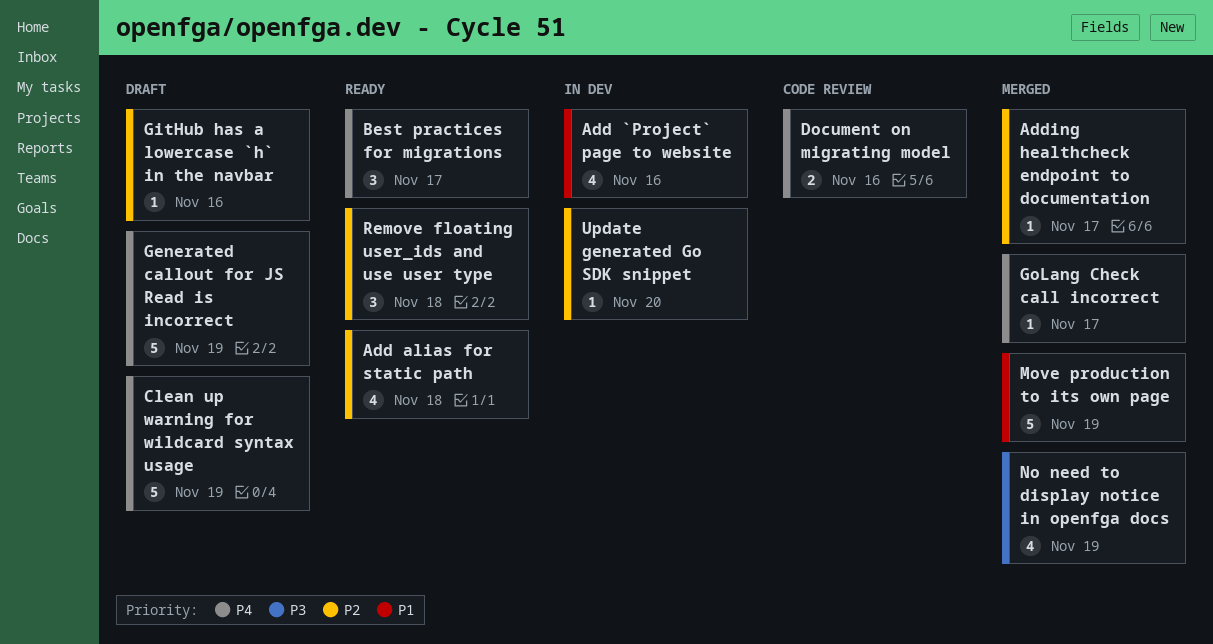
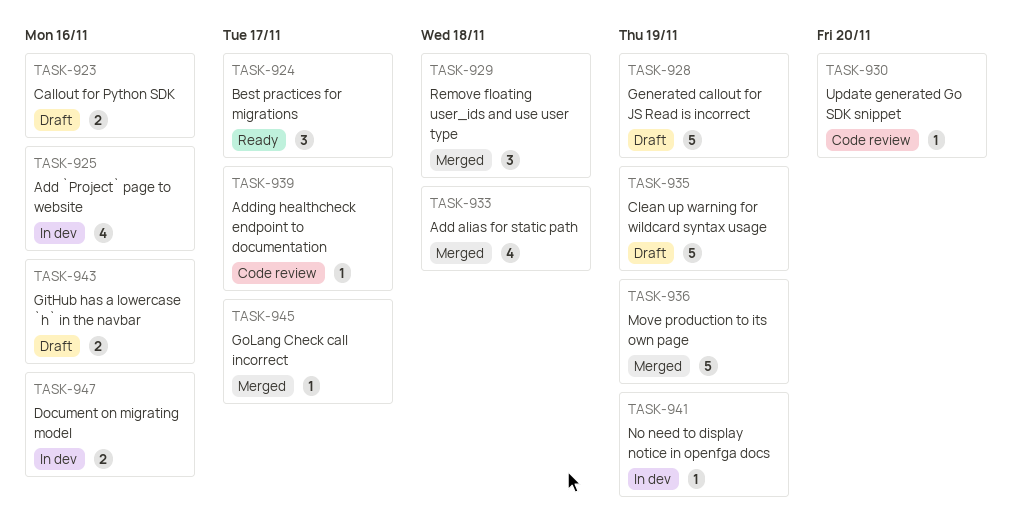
Add alias for static path, status: Ready -> Merged
Adding healthcheck endpoint to documentation, status: Merged -> Code review
Callout for Python SDK: none -> present
Document on migrating model, status: Code review -> In dev
GitHub has a lowercase `h` in the navbar, estimate: 1 -> 2
No need to display notice in openfga docs, status: Merged -> In dev
No need to display notice in openfga docs, estimate: 4 -> 1
Remove floating user_ids and use user type, status: Ready -> Merged
Update generated Go SDK snippet, status: In dev -> Code review

